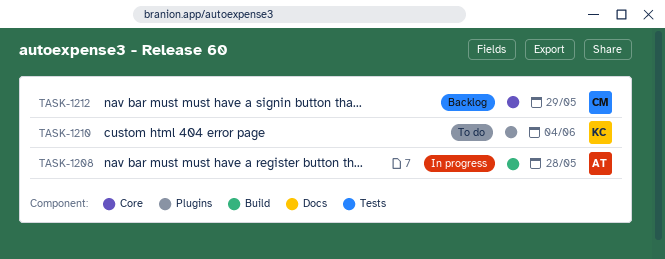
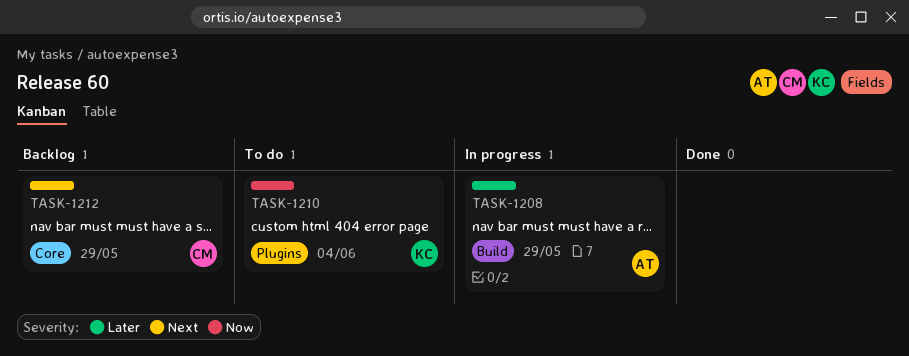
TASK-1208, due: May 28 -> May 29

